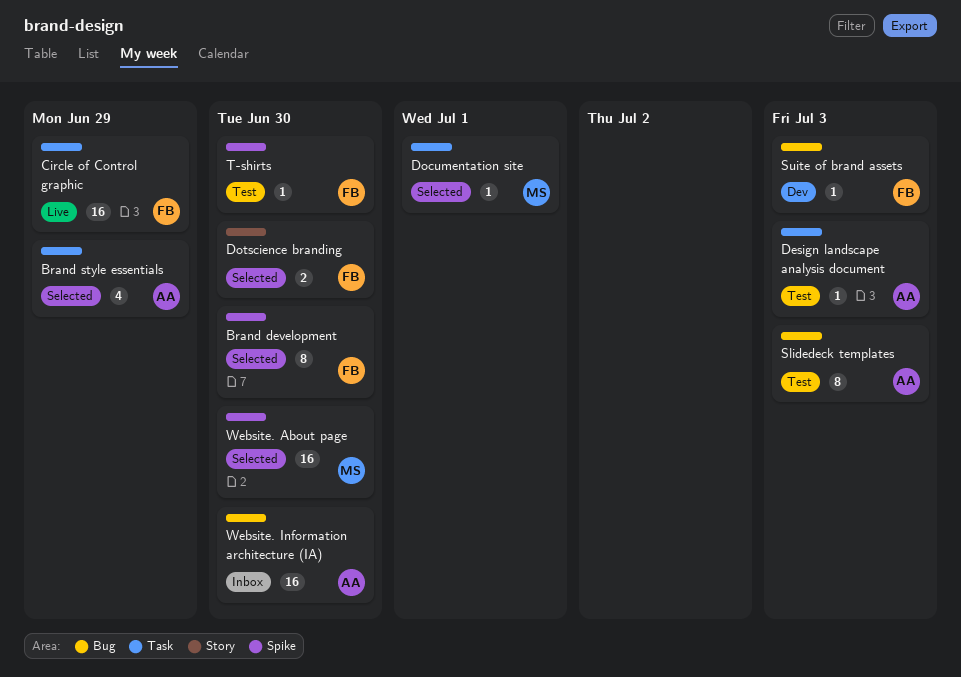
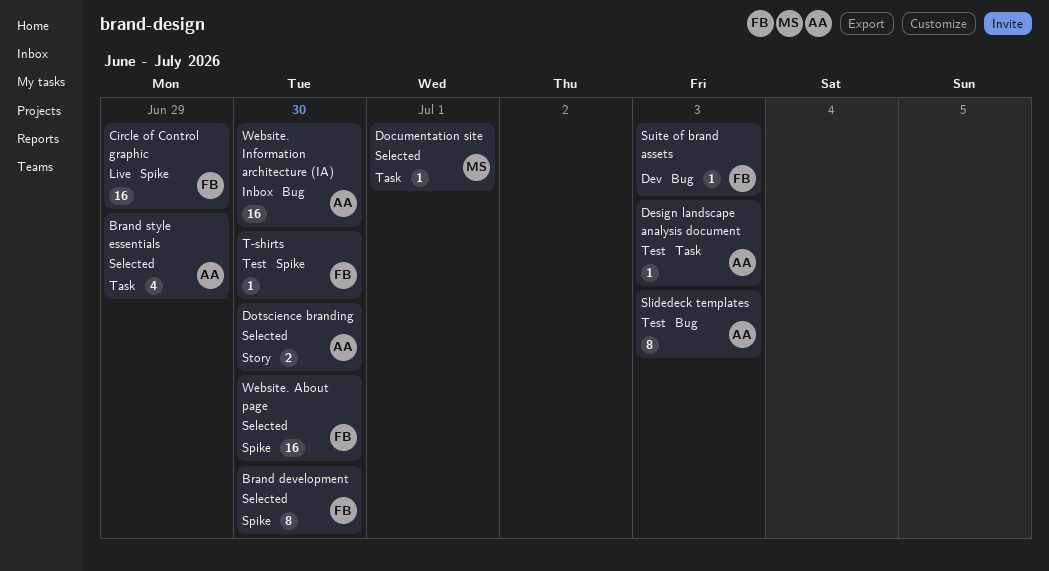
Circle of Control graphic, label: Task -> Spike
Dotscience branding, owner: FB -> AA
Website. About page, owner: MS -> FB

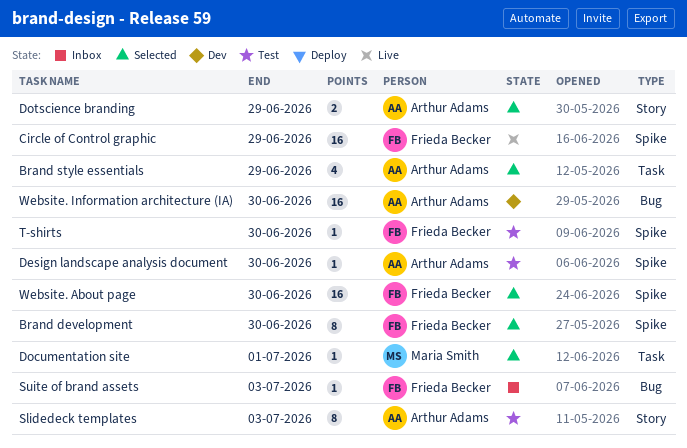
Design landscape analysis document, label: Task -> Spike
Design landscape analysis document, due: Jul 3 -> Jun 30
Dotscience branding, due: Jun 30 -> Jun 29
Slidedeck templates, label: Bug -> Story
Suite of brand assets, status: Dev -> Inbox
Website. Information architecture (IA), status: Inbox -> Dev

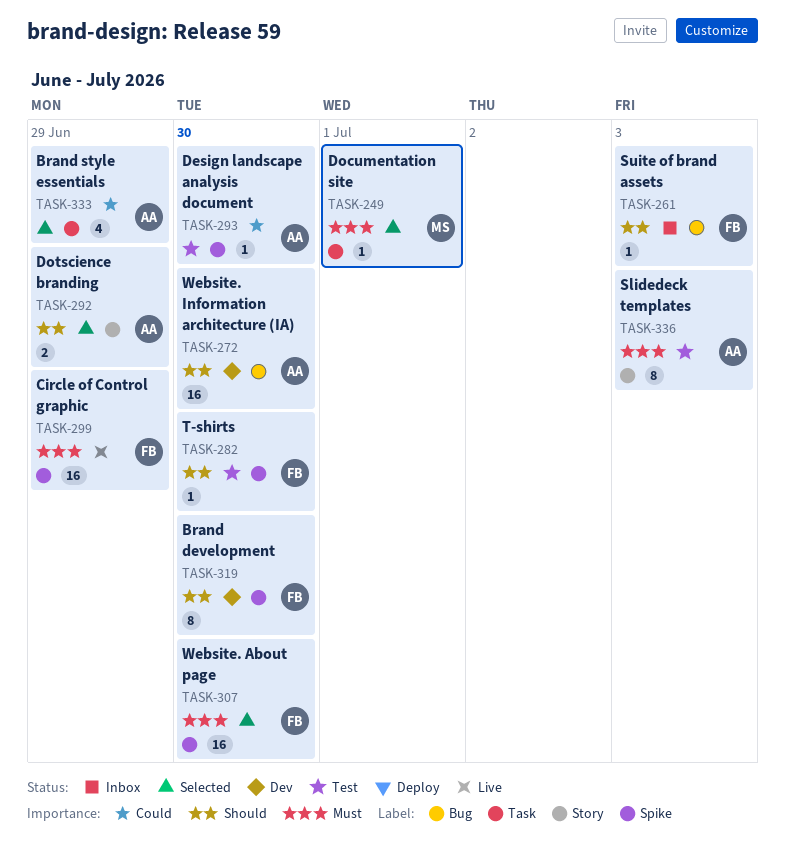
Brand development, status: Selected -> Dev

